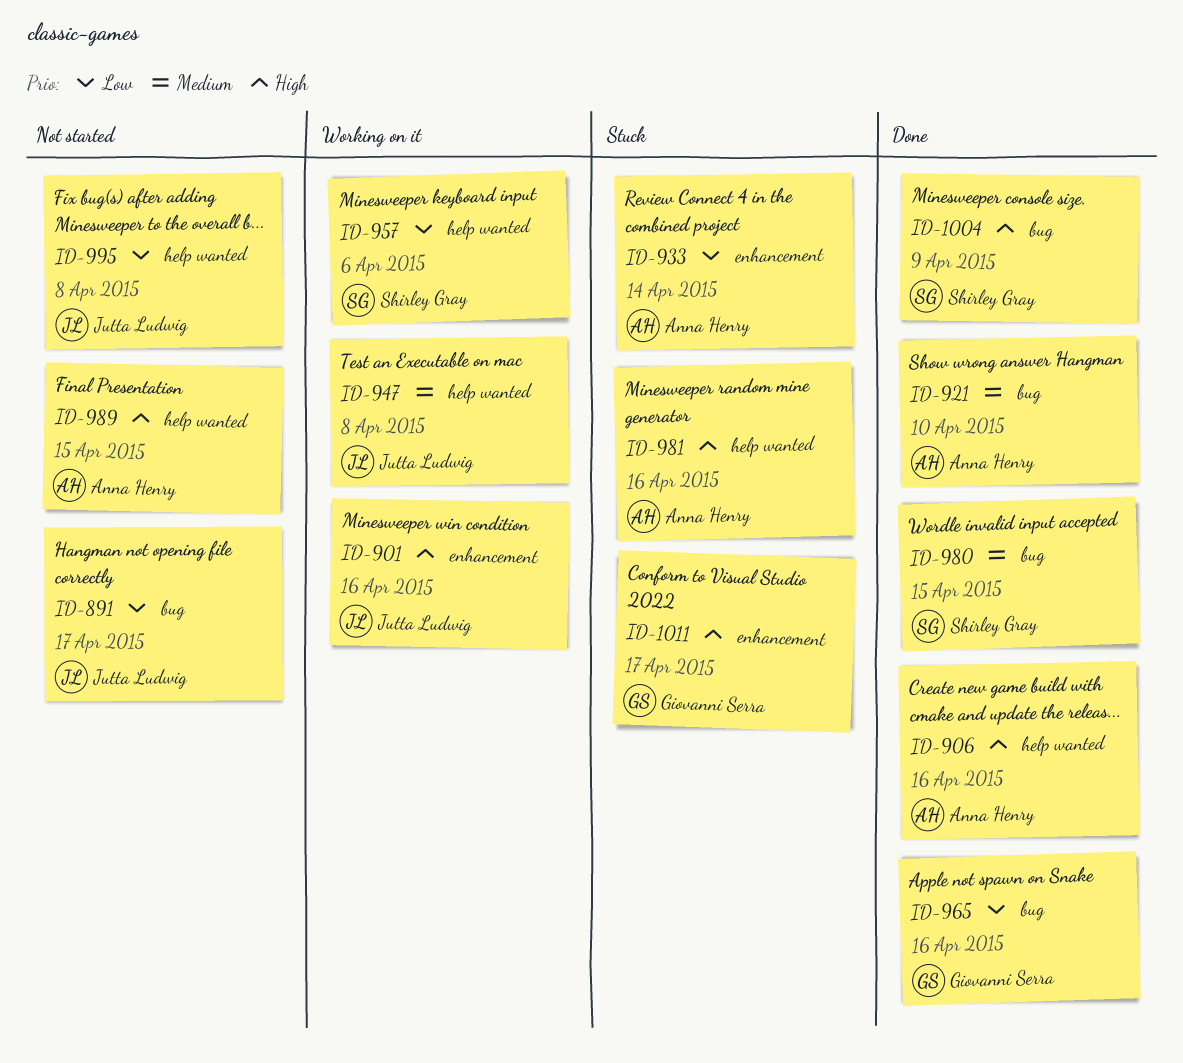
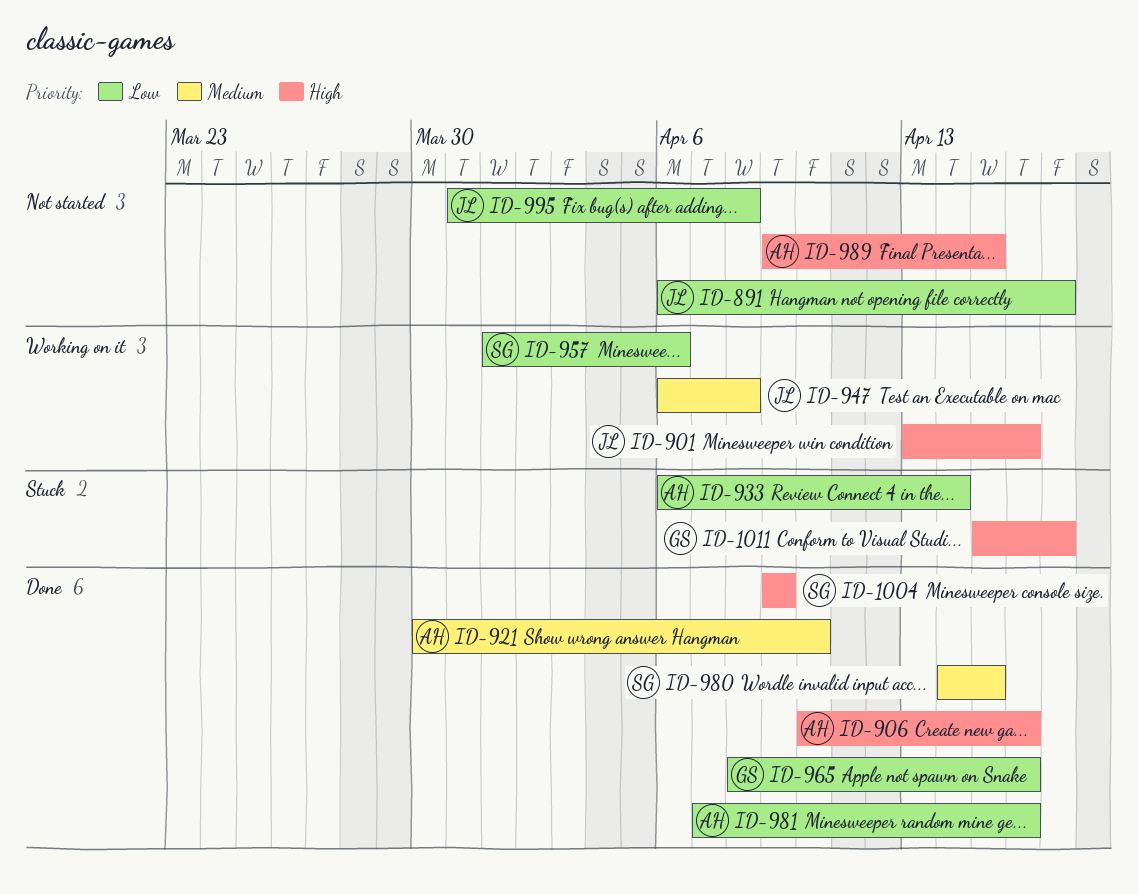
ID-981, status: Stuck -> Done
ID-981, priority: High -> Low

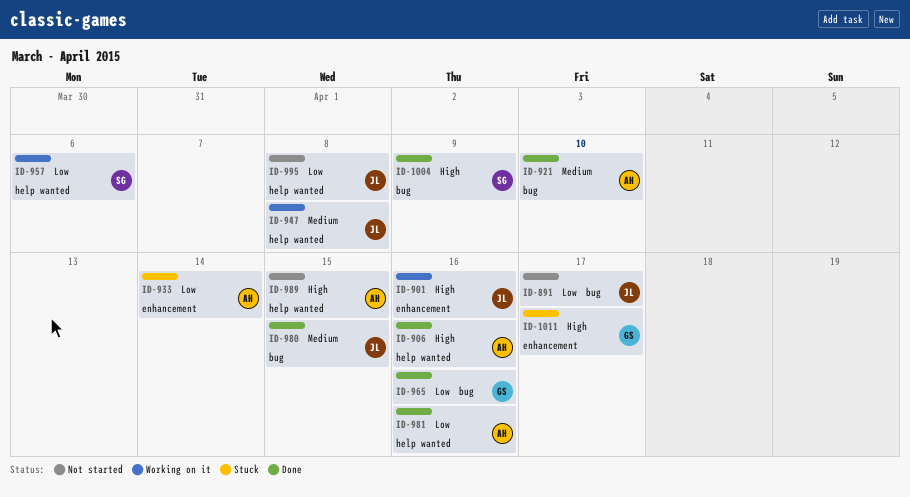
ID-980, owner: SG -> JL

